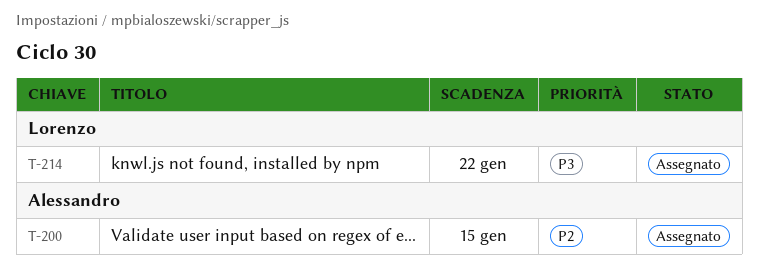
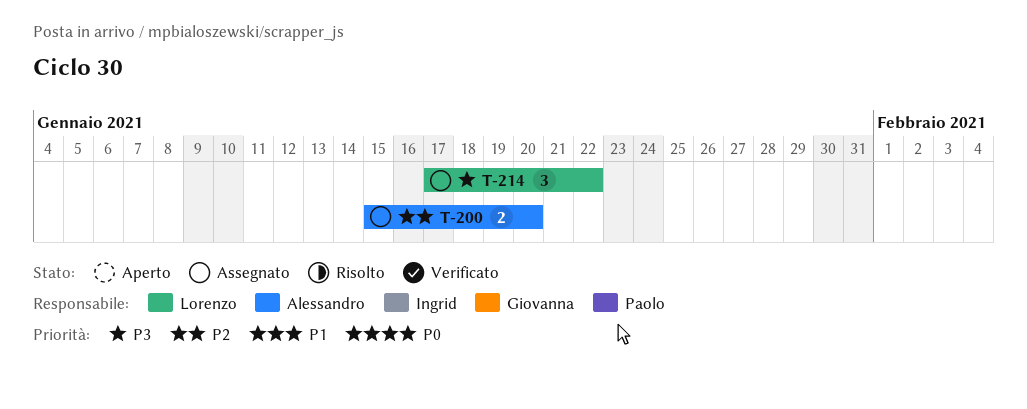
T-200, due: Jan 15 -> Jan 20

